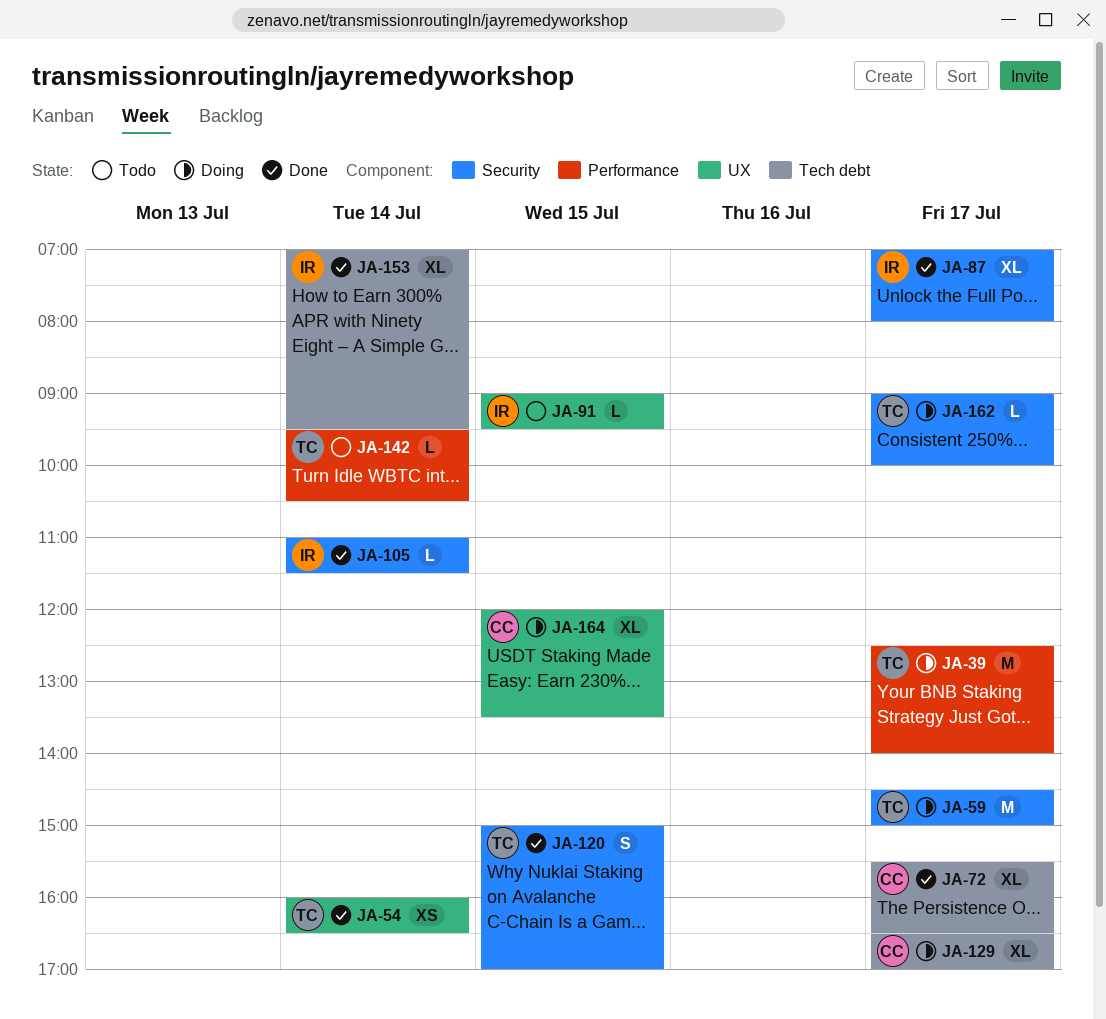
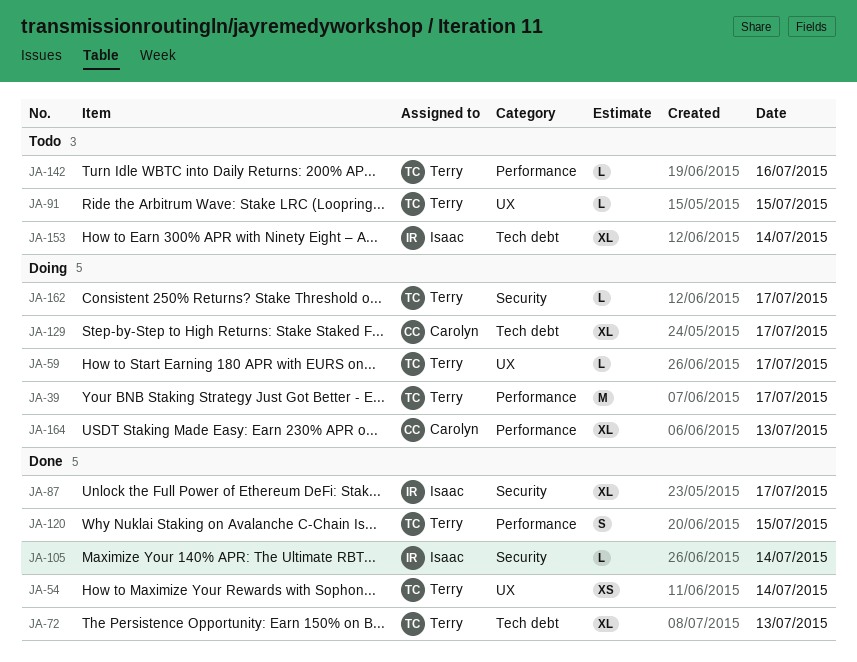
JA-59, label: Security -> UX
JA-59, estimate: M -> L
JA-72, owner: Carolyn -> Terry
JA-72, day: Jul 17 -> Jul 13
JA-91, owner: Isaac -> Terry
JA-120, label: Security -> Performance
JA-142, day: Jul 14 -> Jul 16
JA-153, status: Done -> Todo
JA-164, label: UX -> Performance
JA-164, day: Jul 15 -> Jul 13

